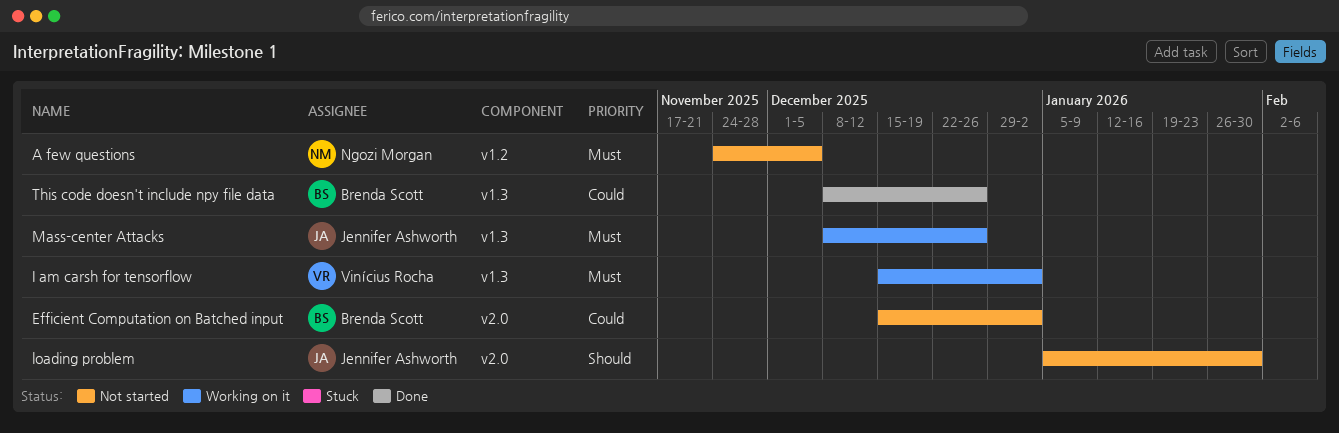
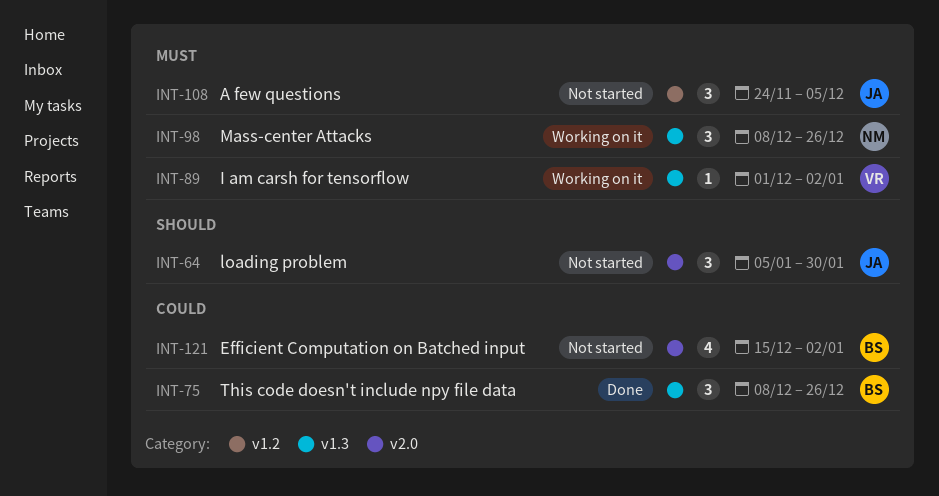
A few questions, owner: Ngozi Morgan -> Jennifer Ashworth
I am carsh for tensorflow, start: Dec 15 -> Dec 1
Mass-center Attacks, owner: Jennifer Ashworth -> Ngozi Morgan

